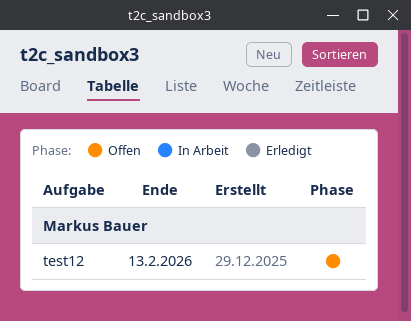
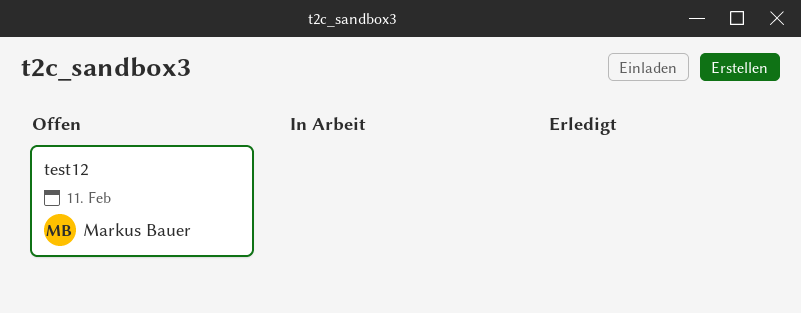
test12, due: Feb 13 -> Feb 11

